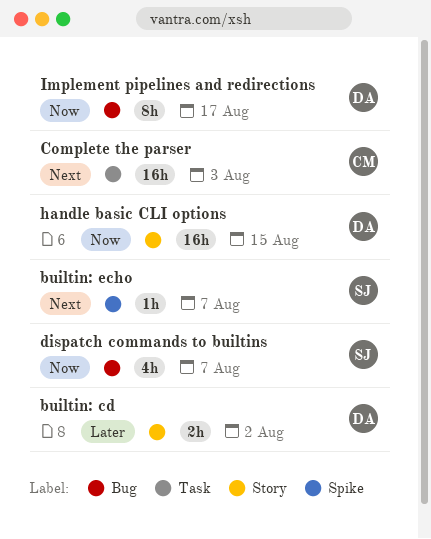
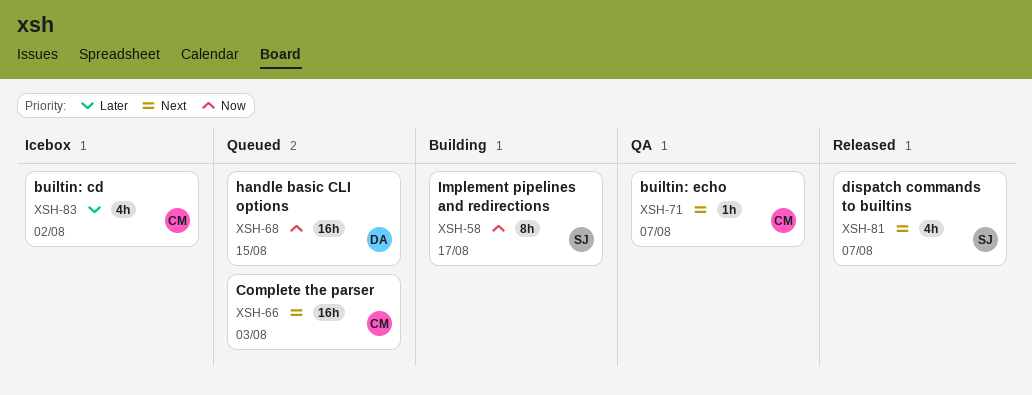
builtin: cd, owner: DA -> CM
builtin: cd, estimate: 2h -> 4h
builtin: echo, owner: SJ -> CM
dispatch commands to builtins, priority: Now -> Next
Implement pipelines and redirections, owner: DA -> SJ

